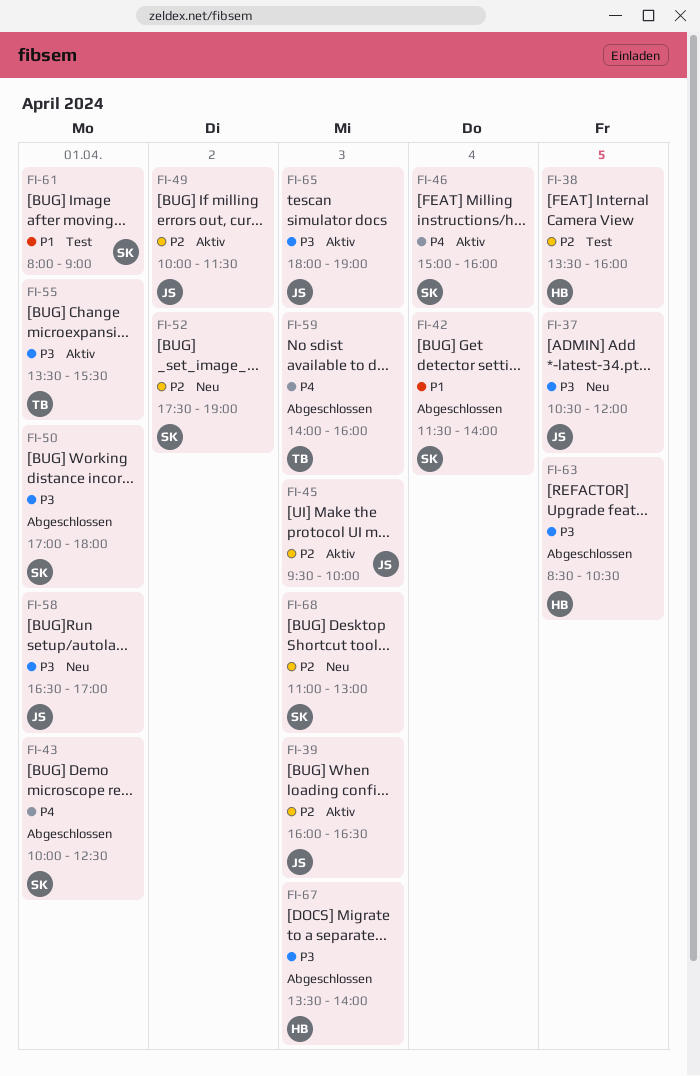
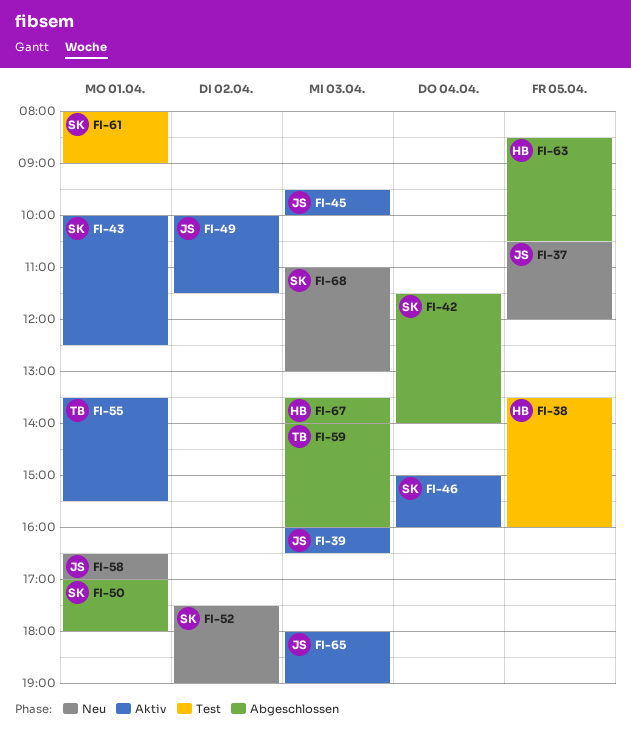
FI-43, status: Abgeschlossen -> Aktiv

